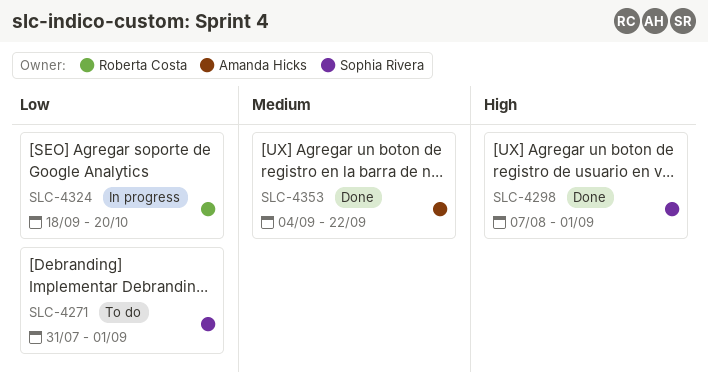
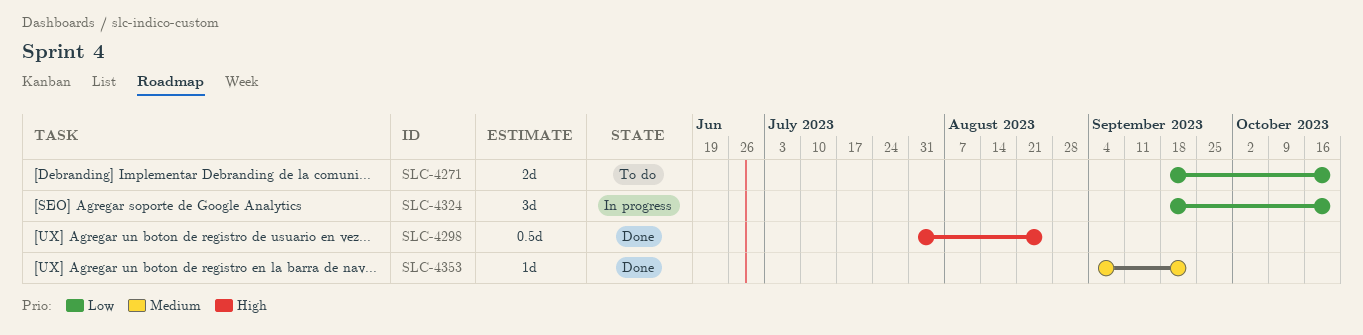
SLC-4271, start: Jul 31 -> Sep 18
SLC-4271, due: Sep 1 -> Oct 20
SLC-4298, start: Aug 7 -> Jul 31
SLC-4298, due: Sep 1 -> Aug 25

